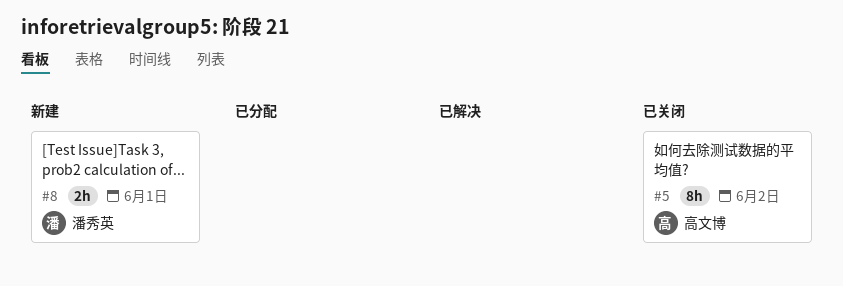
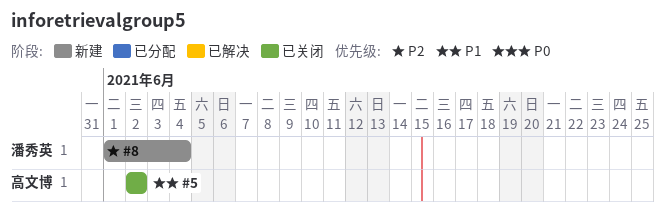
#8, due: Jun 1 -> Jun 4

